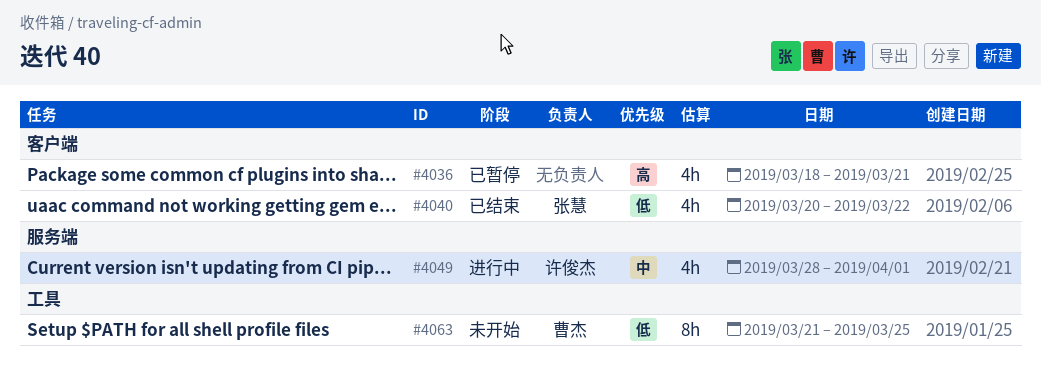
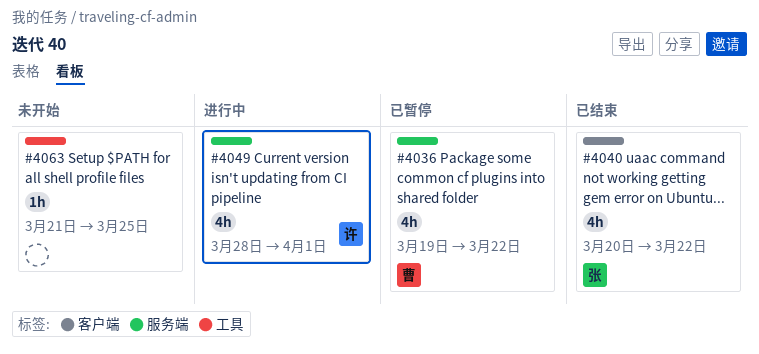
#4036, owner: none -> 曹杰
#4036, label: 客户端 -> 服务端
#4036, start: Mar 18 -> Mar 19
#4036, due: Mar 21 -> Mar 22
#4063, owner: 曹杰 -> none
#4063, estimate: 8h -> 1h

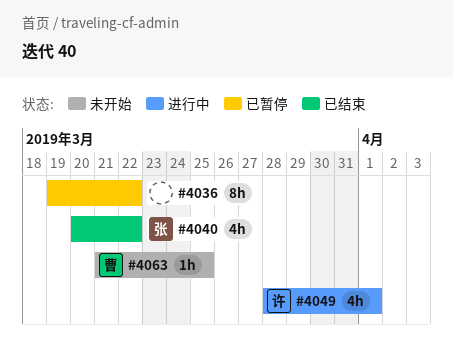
#4036, owner: 曹 -> none
#4036, estimate: 4h -> 8h
#4063, owner: none -> 曹

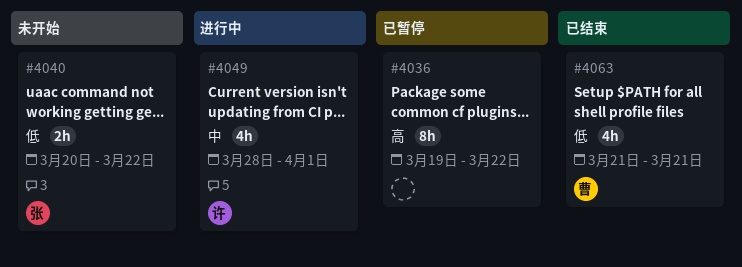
#4040, status: 已结束 -> 未开始
#4040, estimate: 4h -> 2h
#4063, status: 未开始 -> 已结束
#4063, estimate: 1h -> 4h
#4063, due: Mar 25 -> Mar 21

